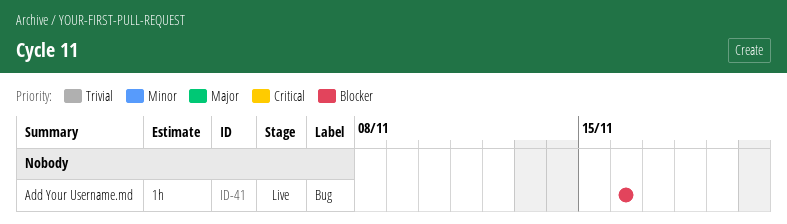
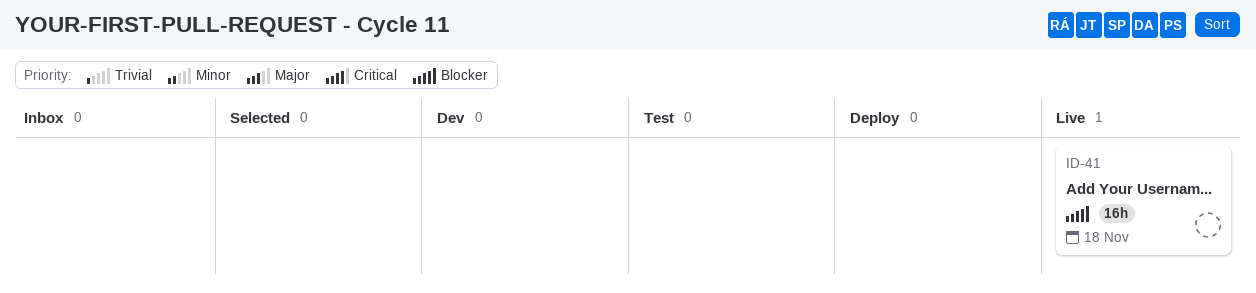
ID-41, estimate: 1h -> 16h
ID-41, due: Nov 16 -> Nov 18

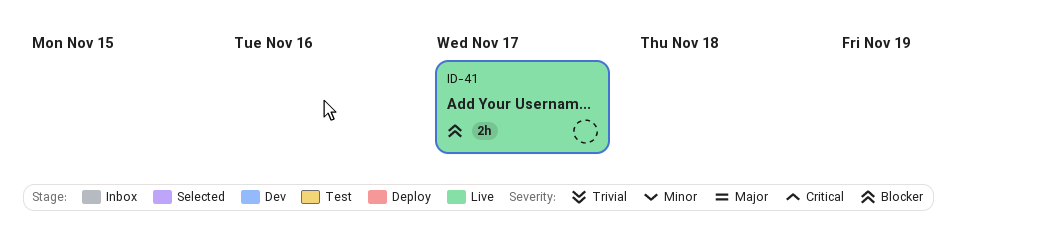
ID-41, estimate: 16h -> 2h
ID-41, due: Nov 18 -> Nov 17

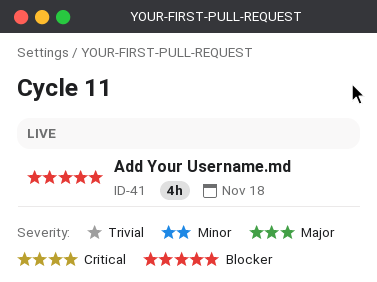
ID-41, estimate: 2h -> 4h
ID-41, due: Nov 17 -> Nov 18

